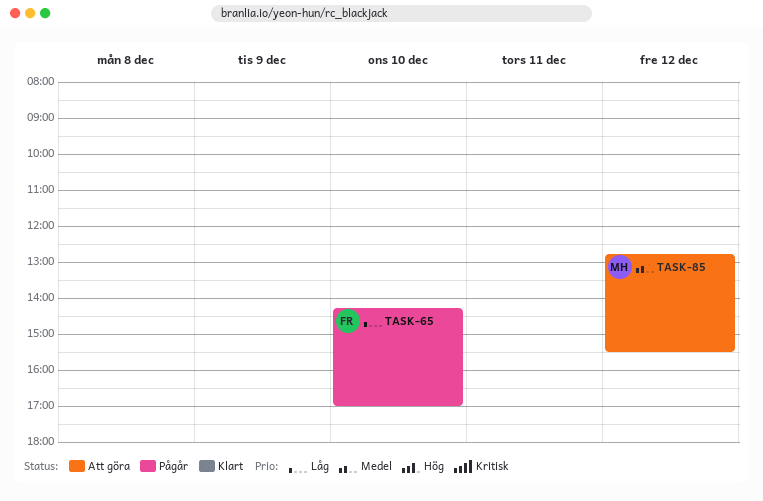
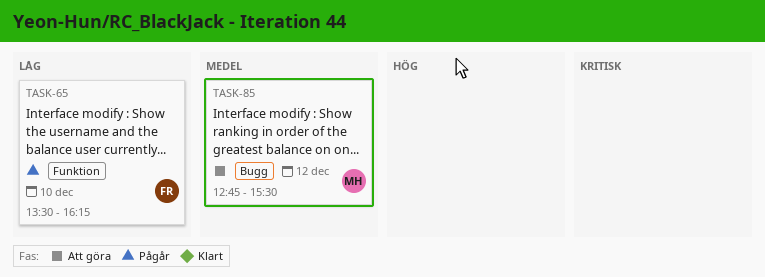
TASK-65, begins: 14:15 -> 13:30
TASK-65, ends: 17:00 -> 16:15

